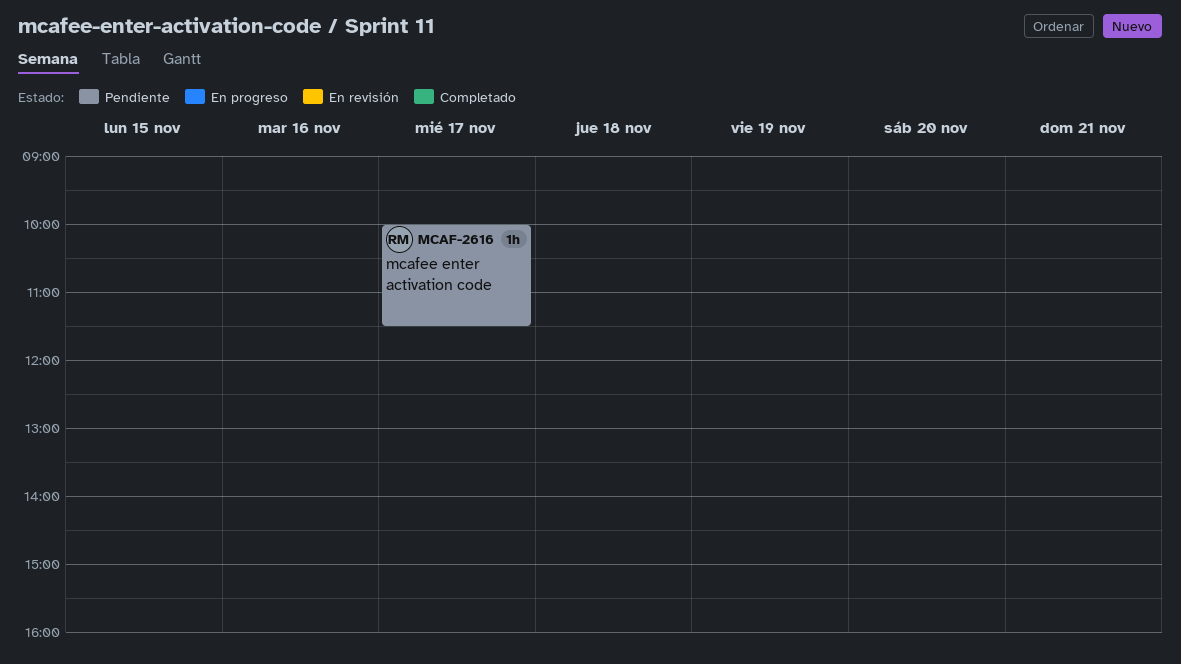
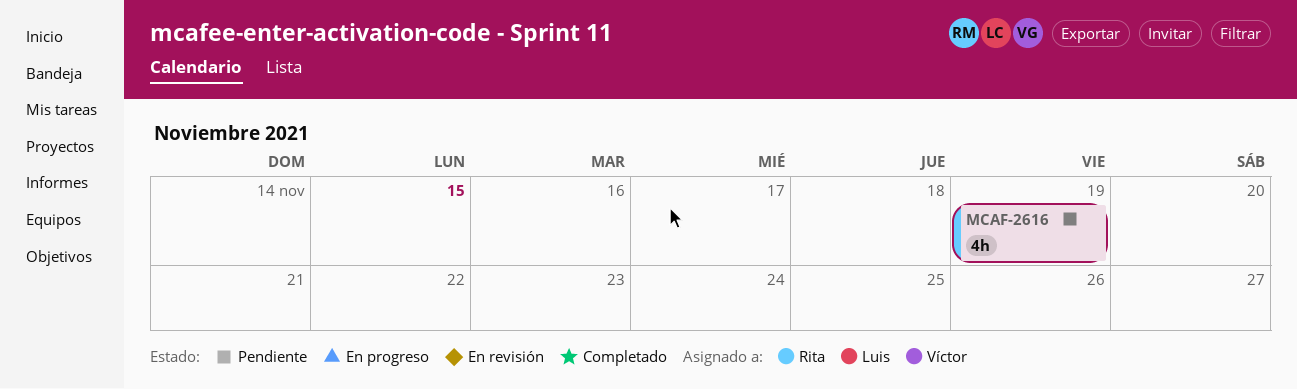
MCAF-2616, estimate: 1h -> 4h
MCAF-2616, day: Nov 17 -> Nov 19

